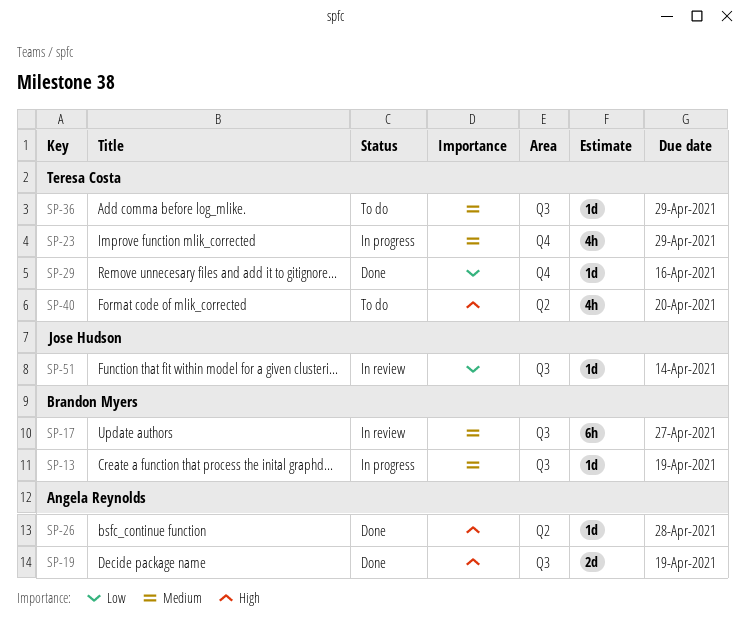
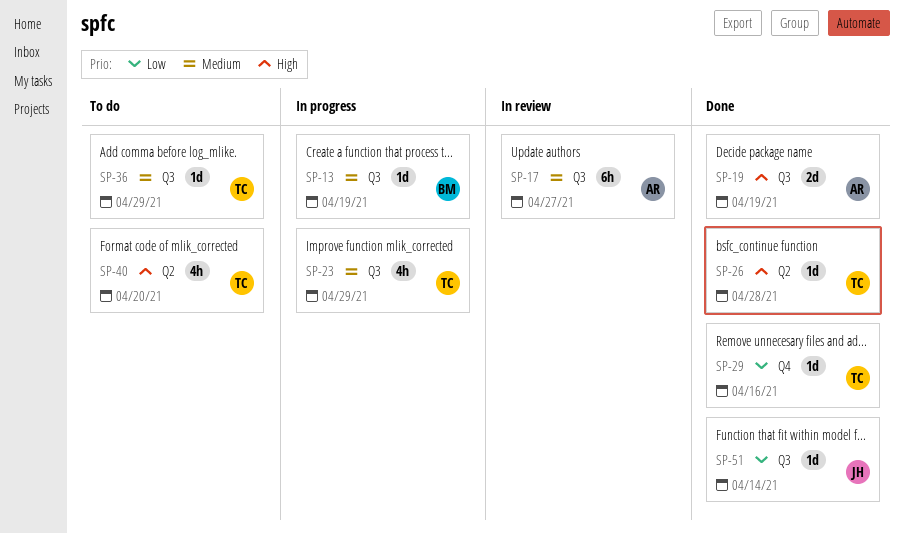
SP-17, owner: Brandon Myers -> Angela Reynolds
SP-23, label: Q4 -> Q3
SP-26, owner: Angela Reynolds -> Teresa Costa
SP-51, status: In review -> Done

